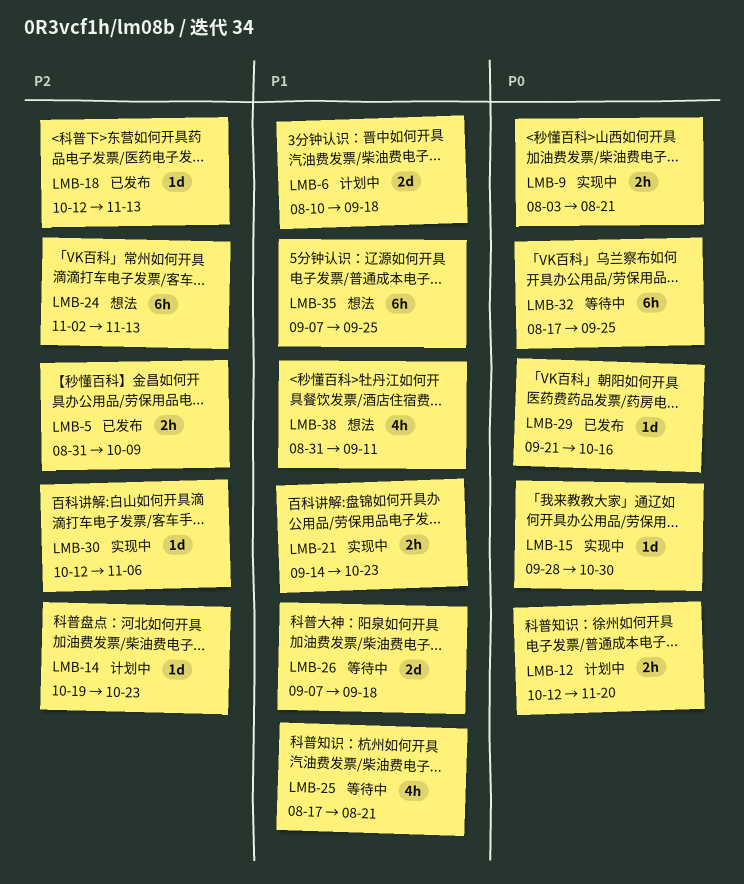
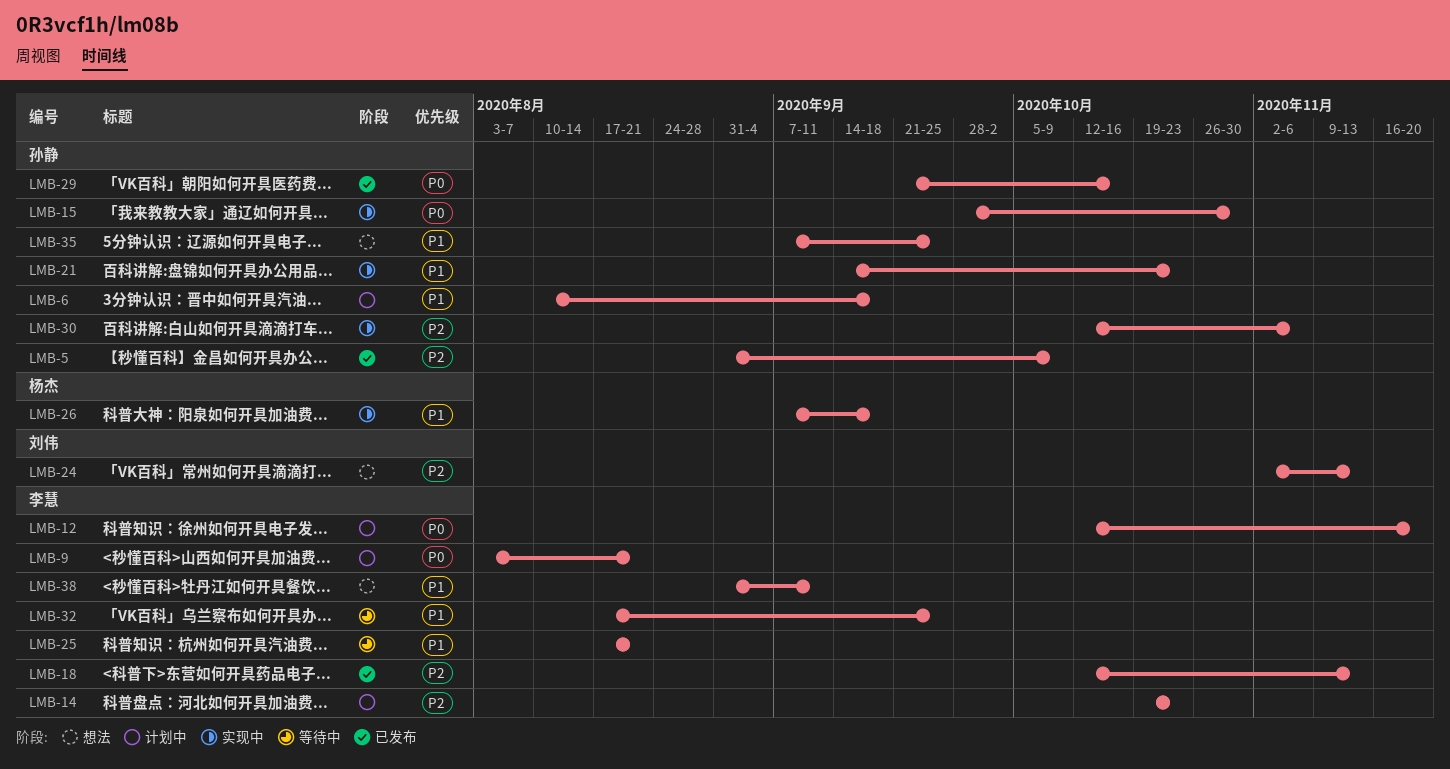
LMB-9, status: 实现中 -> 计划中
LMB-26, status: 等待中 -> 实现中
LMB-32, priority: P0 -> P1

